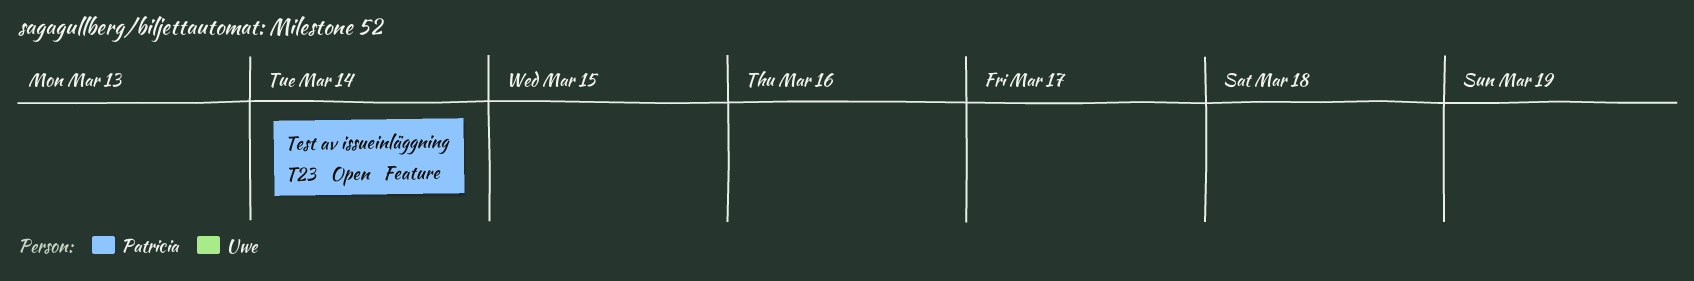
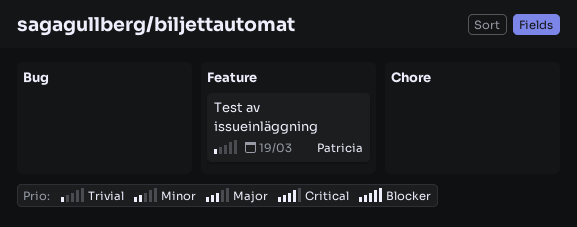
Test av issueinläggning, due: Mar 14 -> Mar 19

